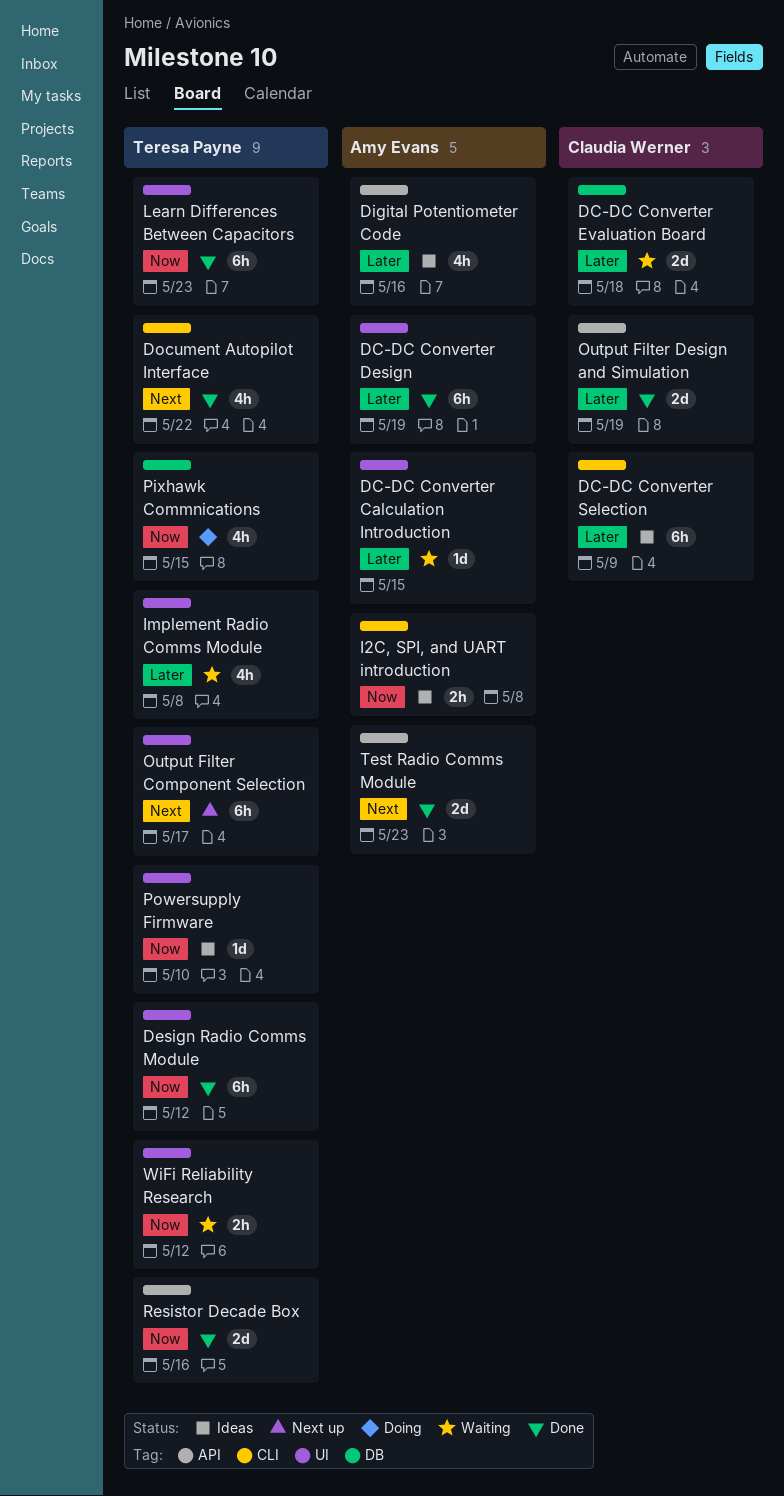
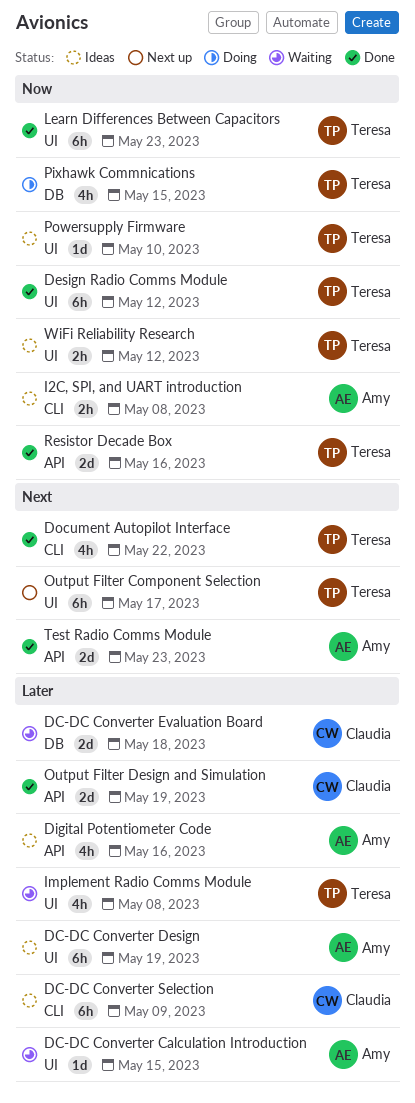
DC-DC Converter Design, status: Done -> Ideas
WiFi Reliability Research, status: Waiting -> Ideas

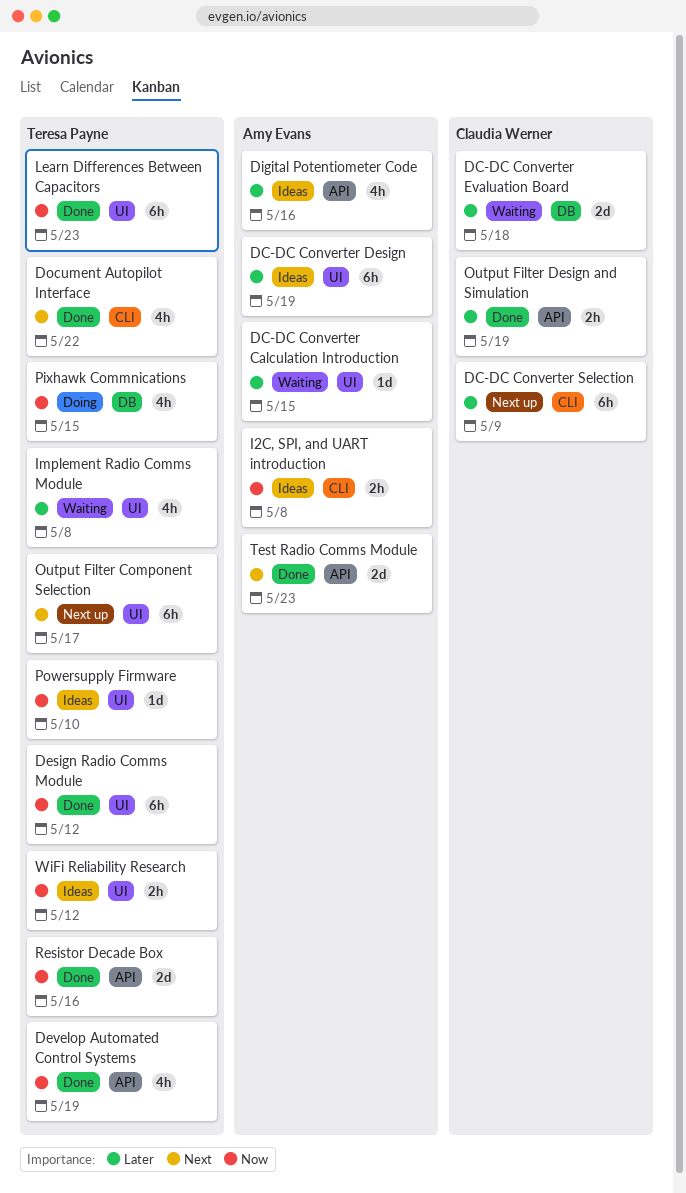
DC-DC Converter Selection, status: Ideas -> Next up
Develop Automated Control Systems: none -> present
Output Filter Design and Simulation, estimate: 2d -> 2h

